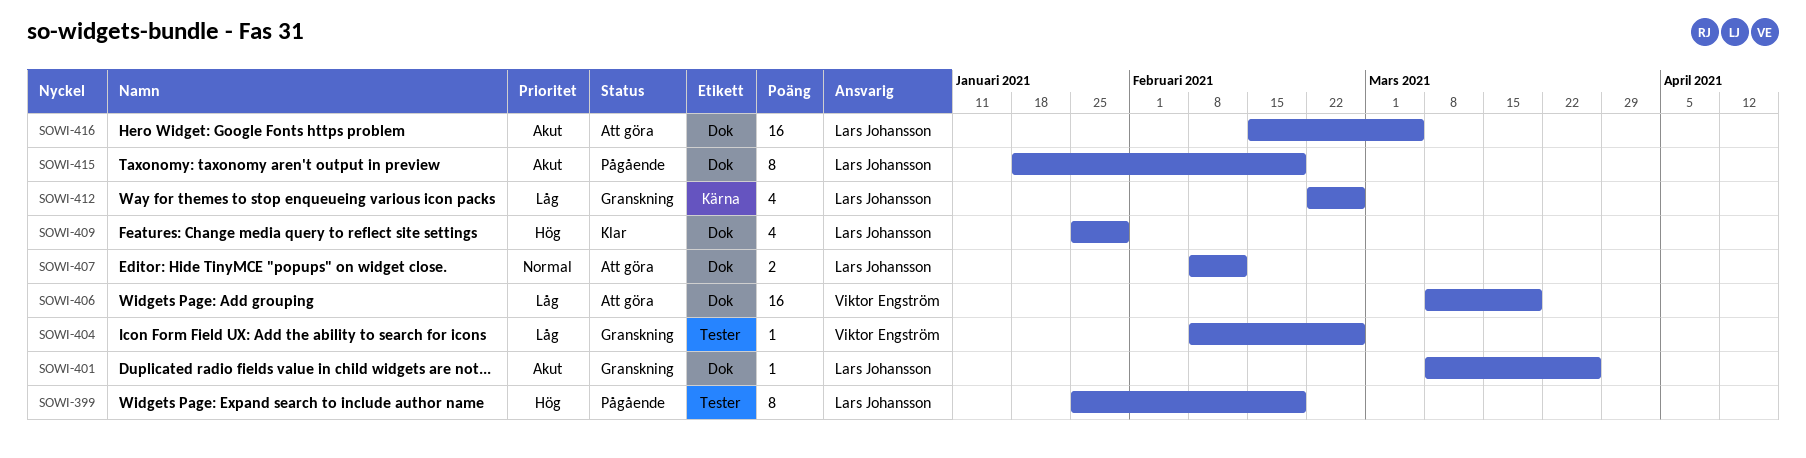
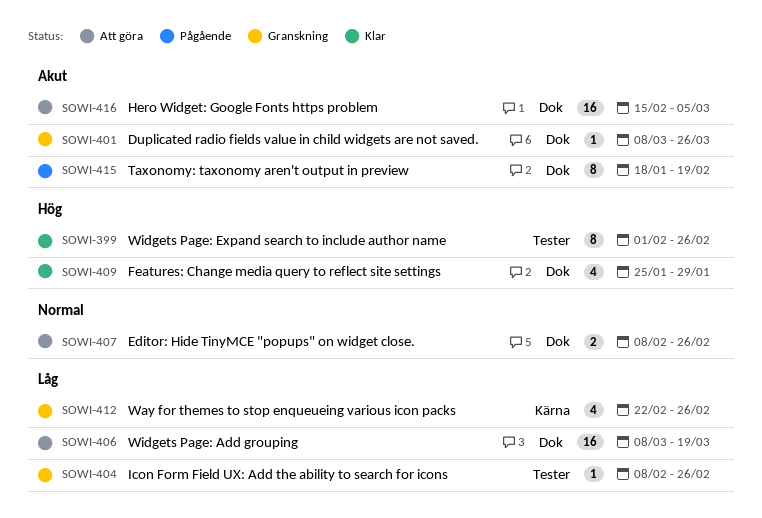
SOWI-399, status: Pågående -> Klar
SOWI-399, start: Jan 25 -> Feb 1
SOWI-399, due: Feb 19 -> Feb 26
SOWI-407, due: Feb 12 -> Feb 26

